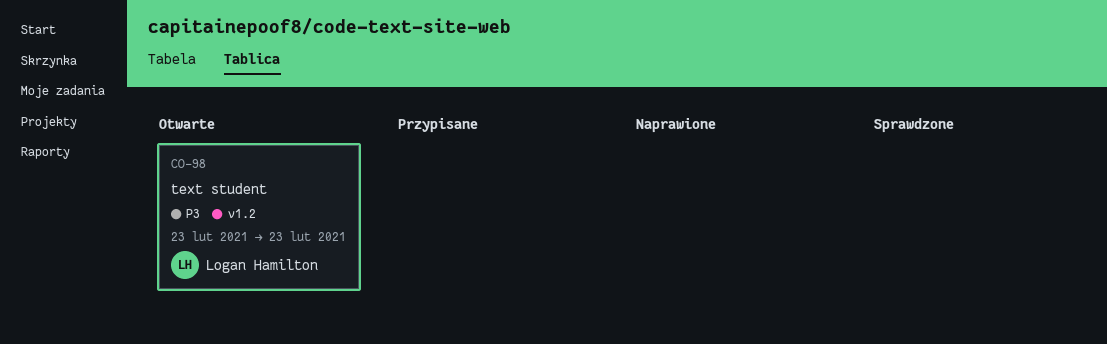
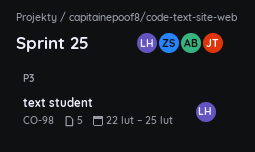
CO-98, start: Feb 23 -> Feb 22
CO-98, due: Feb 23 -> Feb 25

